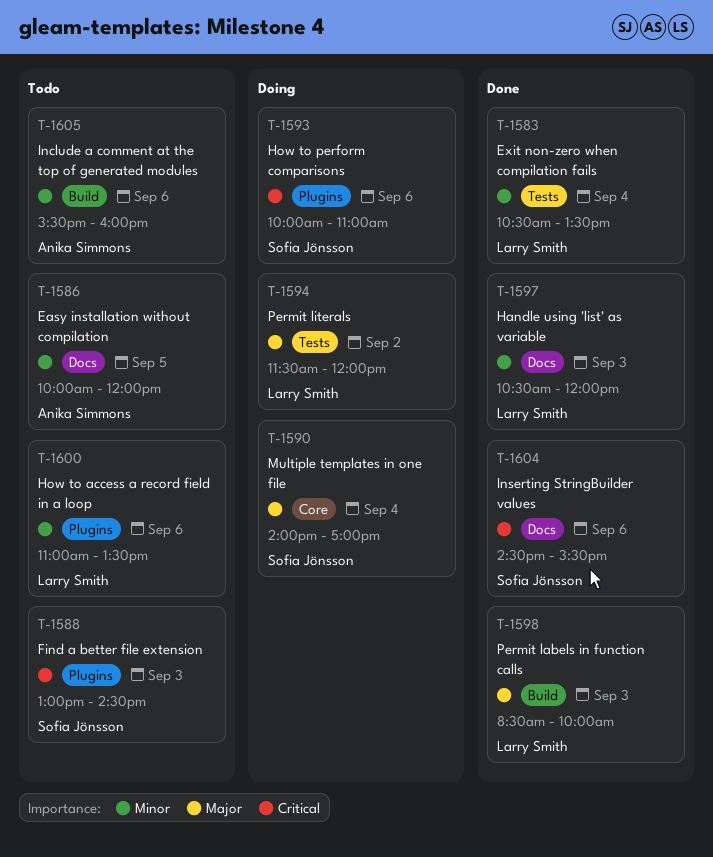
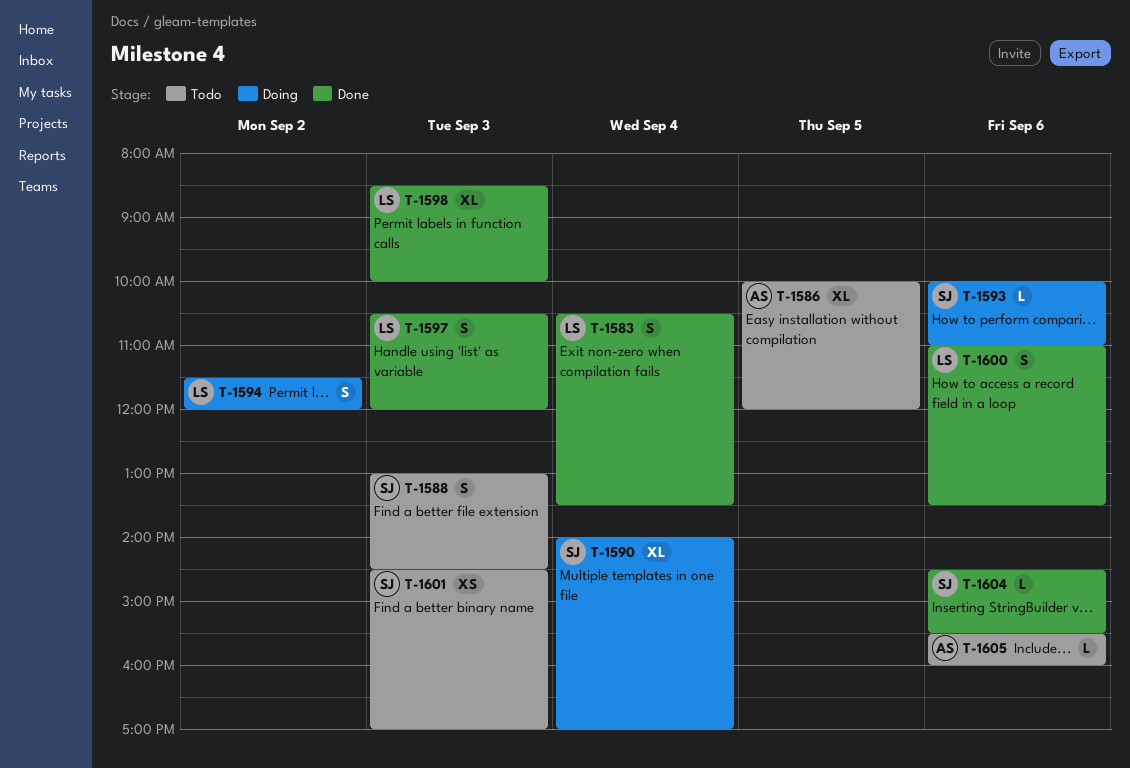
T-1600, status: Todo -> Done
T-1601: none -> present

